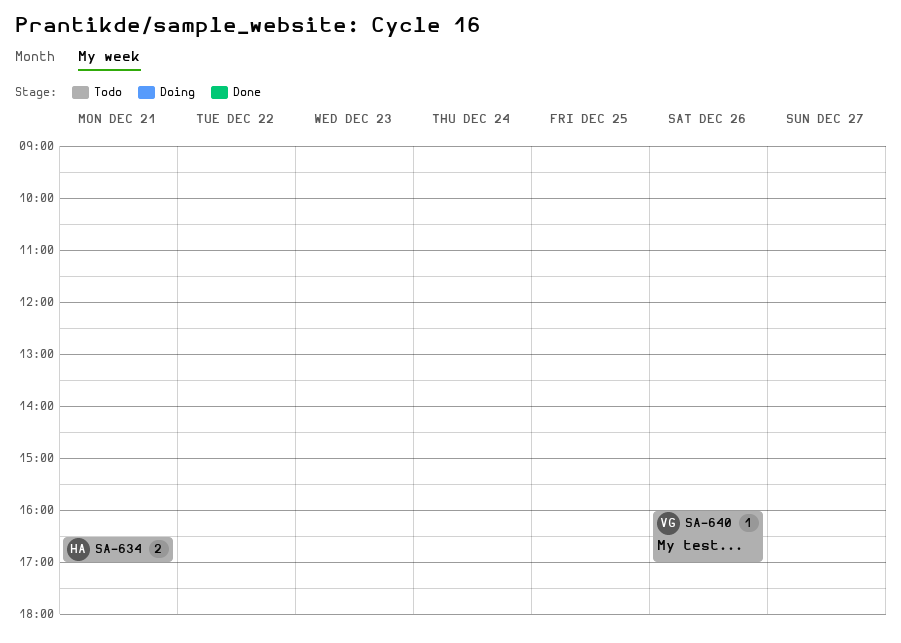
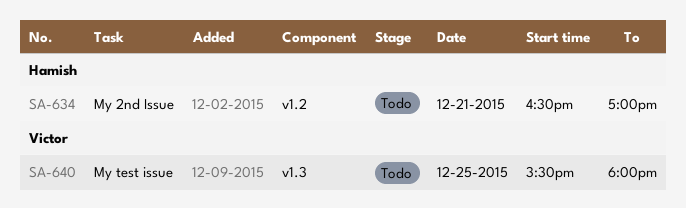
SA-640, day: Dec 26 -> Dec 25
SA-640, begins: 16:00 -> 15:30
SA-640, ends: 17:00 -> 18:00

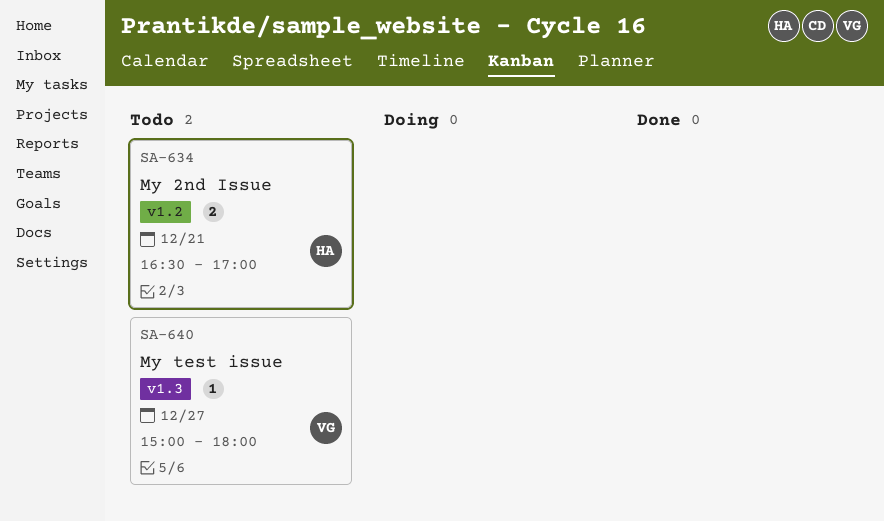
SA-640, day: Dec 25 -> Dec 27
SA-640, begins: 15:30 -> 15:00

